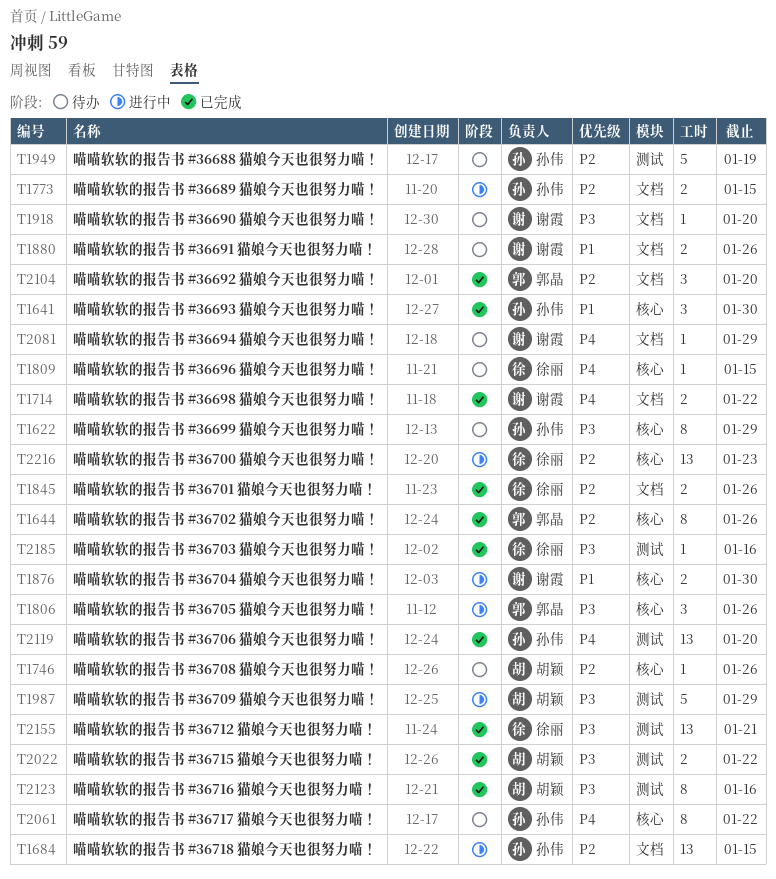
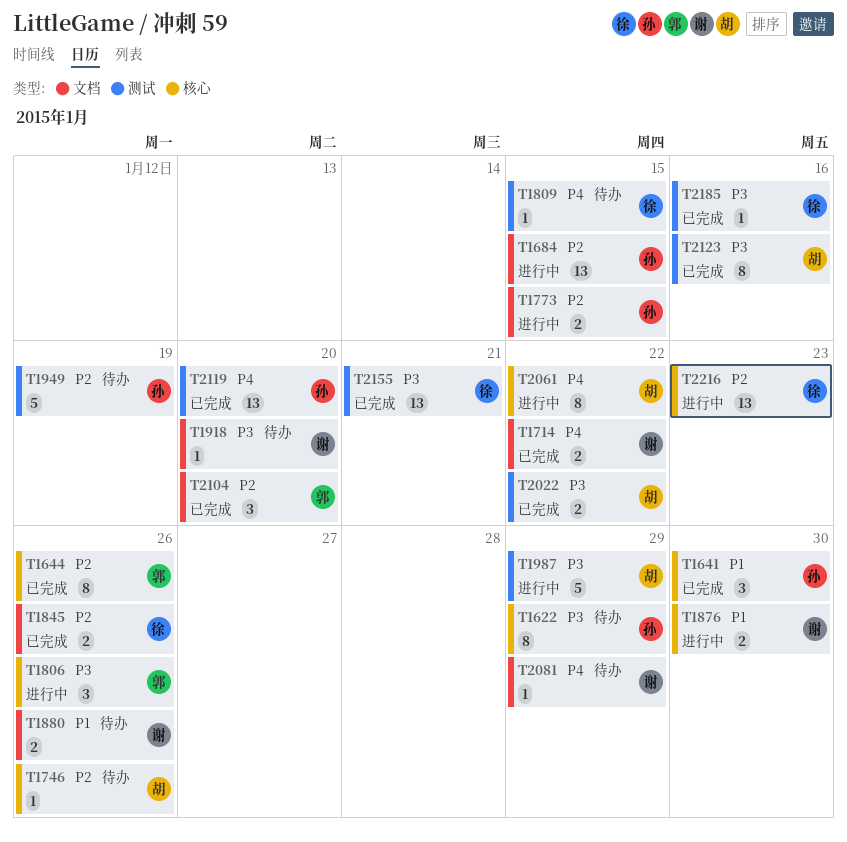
T1809, label: 核心 -> 测试
T2061, status: 待办 -> 进行中
T2061, owner: 孙伟 -> 胡颖

